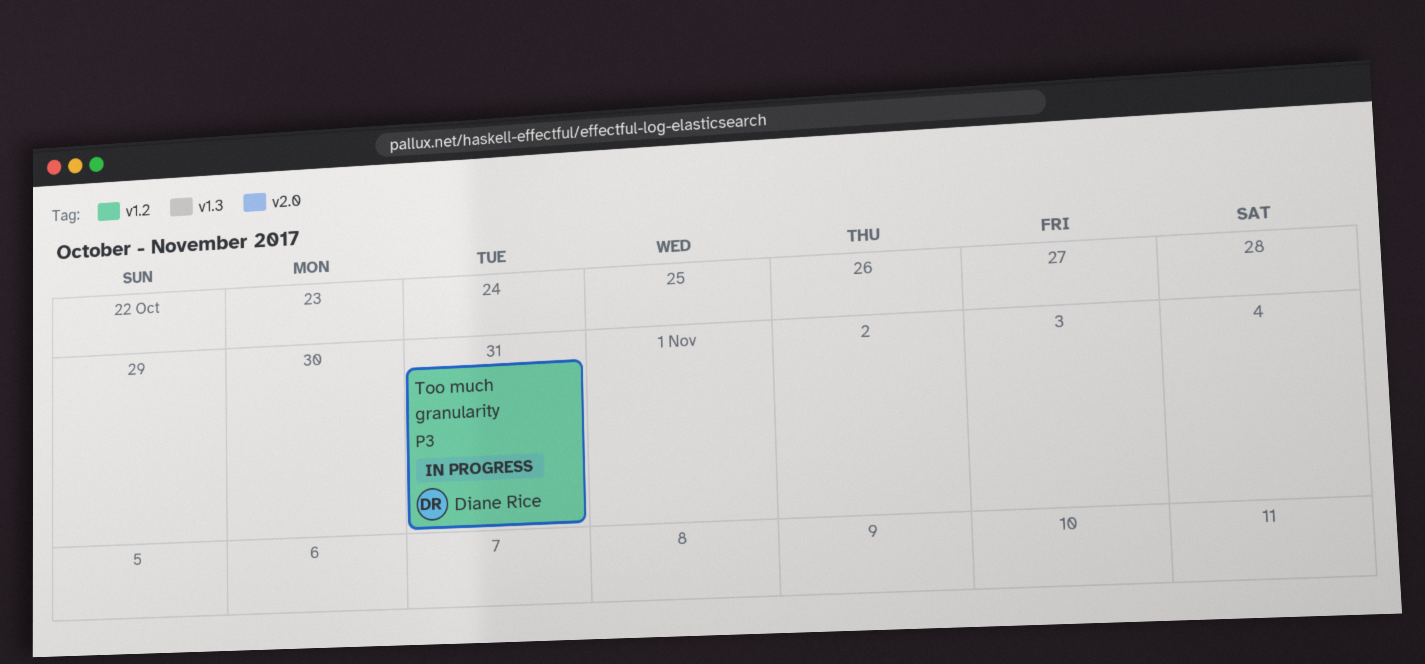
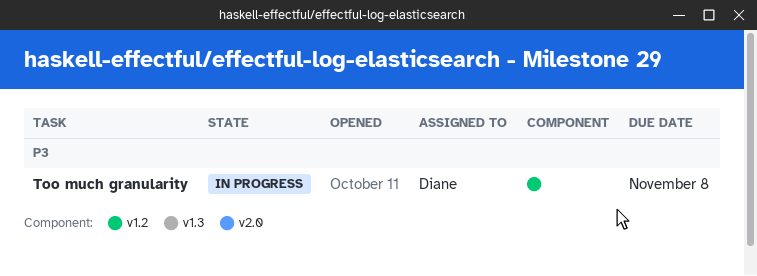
Too much granularity, due: Oct 31 -> Nov 8

